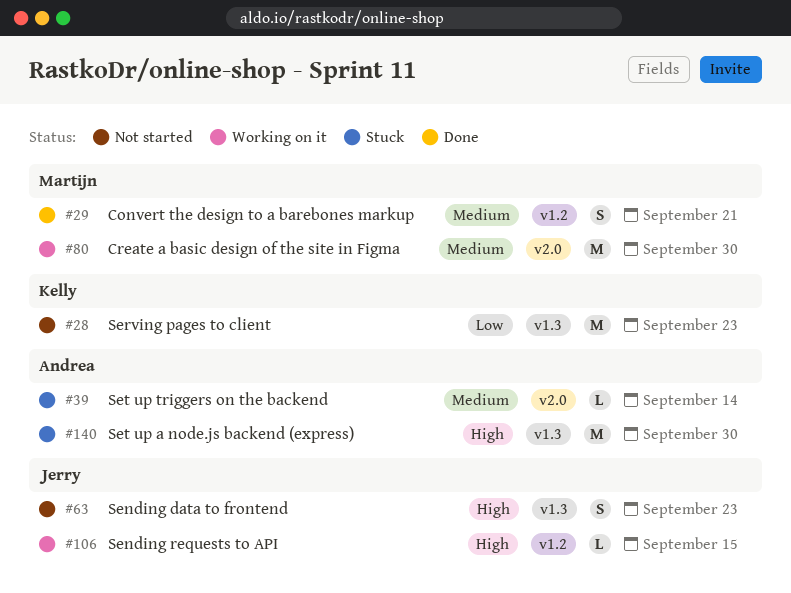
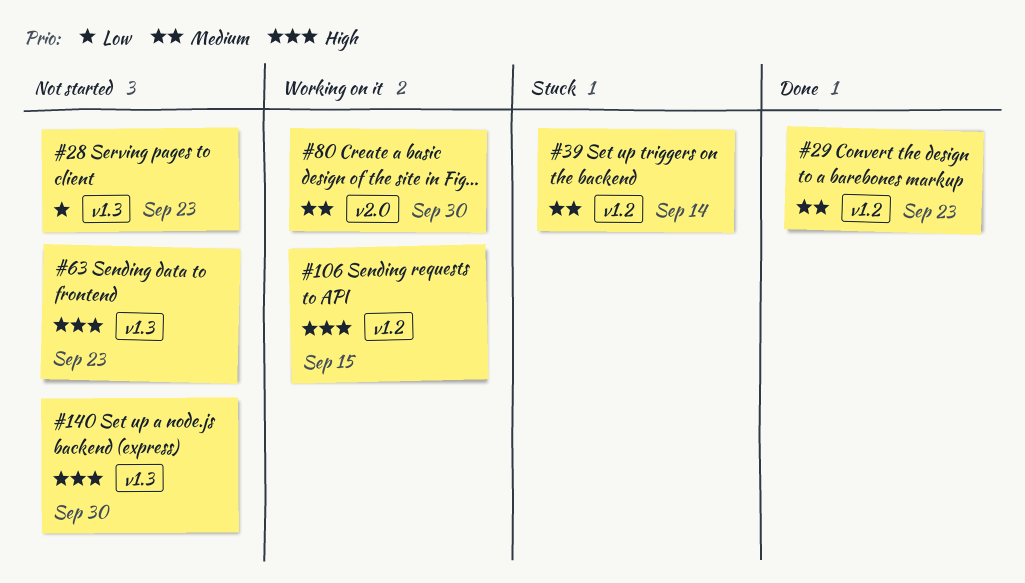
#29, due: Sep 21 -> Sep 23
#39, label: v2.0 -> v1.2
#140, status: Stuck -> Not started

